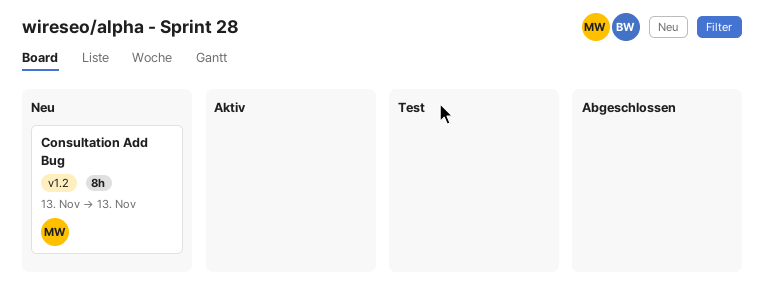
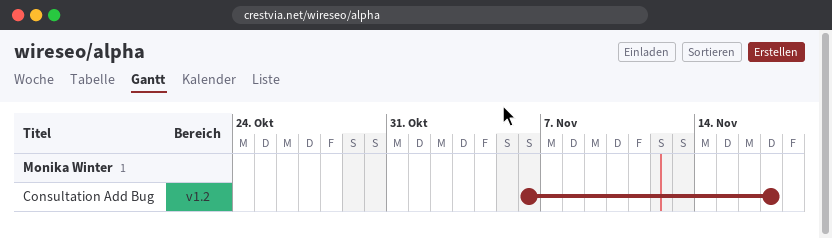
Consultation Add Bug, start: Nov 13 -> Nov 6
Consultation Add Bug, due: Nov 13 -> Nov 17

